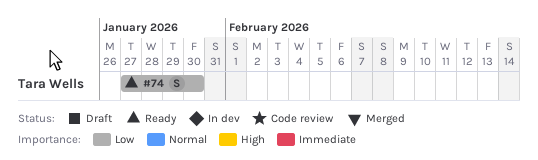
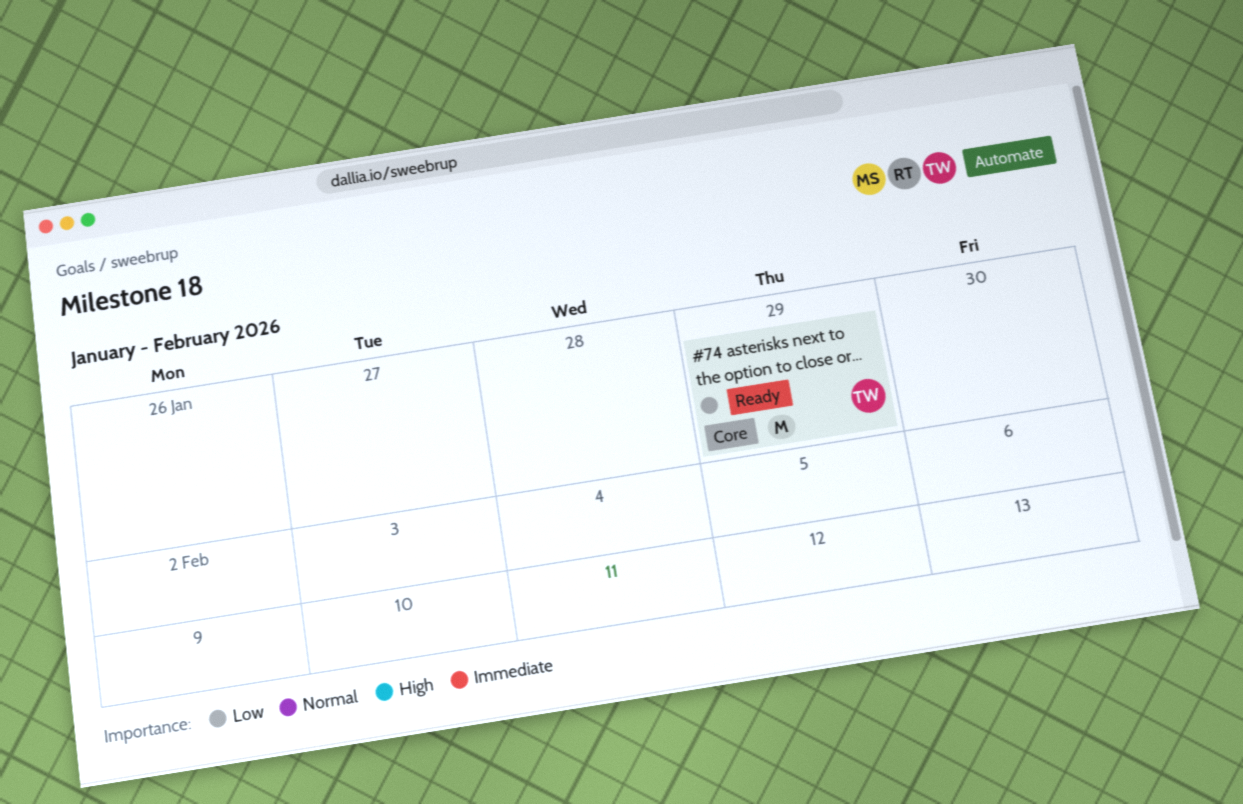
#74, estimate: S -> M
#74, due: Jan 30 -> Jan 29

